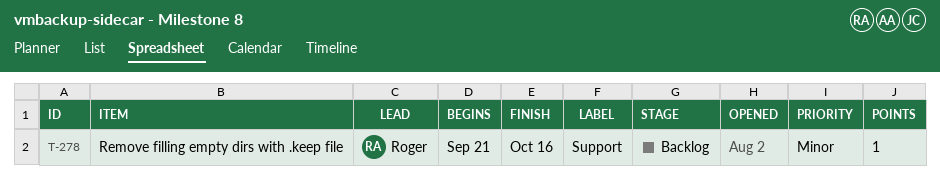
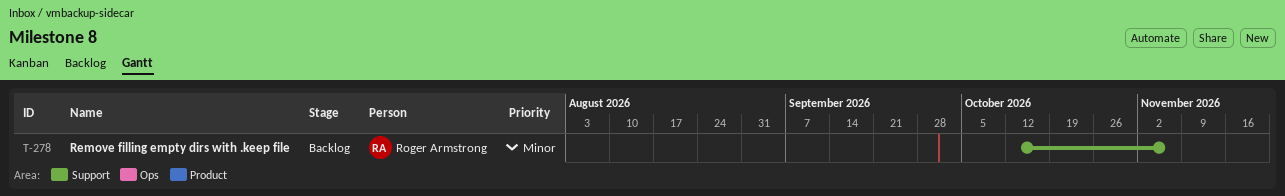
T-278, start: Sep 21 -> Oct 12
T-278, due: Oct 16 -> Nov 6

